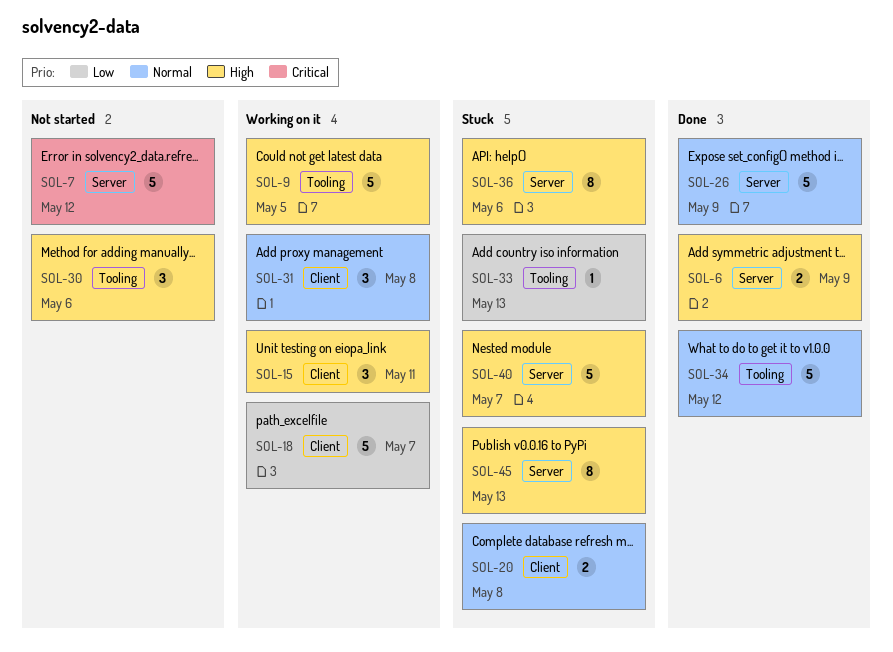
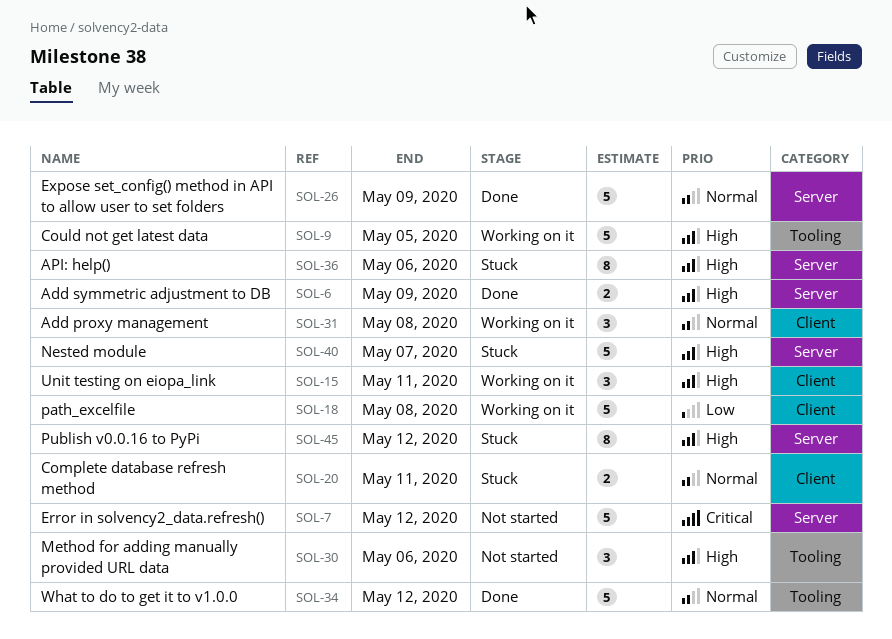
SOL-18, due: May 7 -> May 8
SOL-20, due: May 8 -> May 11
SOL-33: present -> none
SOL-45, due: May 13 -> May 12

